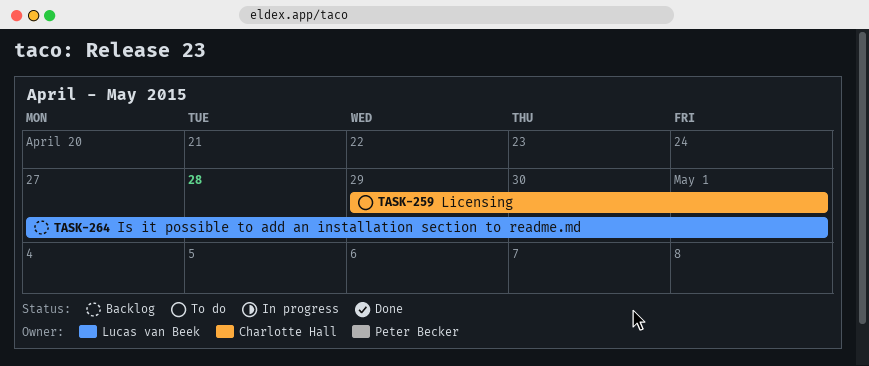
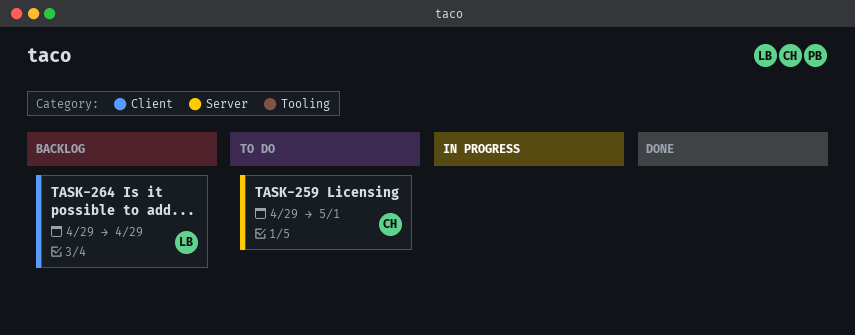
TASK-264, start: Apr 27 -> Apr 29
TASK-264, due: May 1 -> Apr 29

